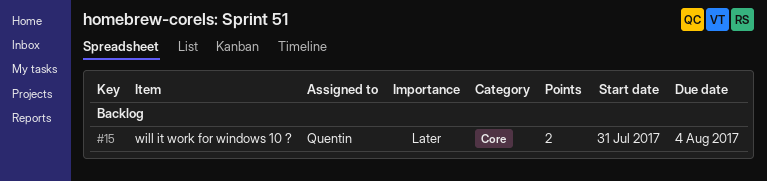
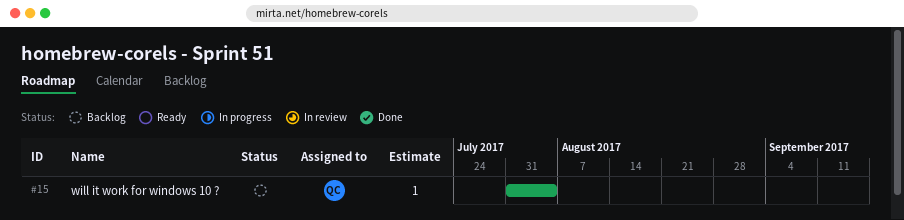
#15, estimate: 2 -> 1

